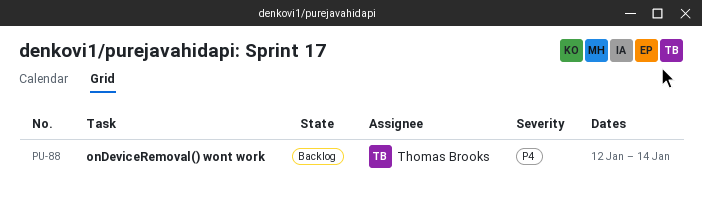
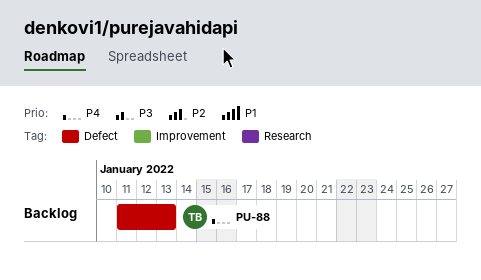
PU-88, start: Jan 12 -> Jan 11
PU-88, due: Jan 14 -> Jan 13

